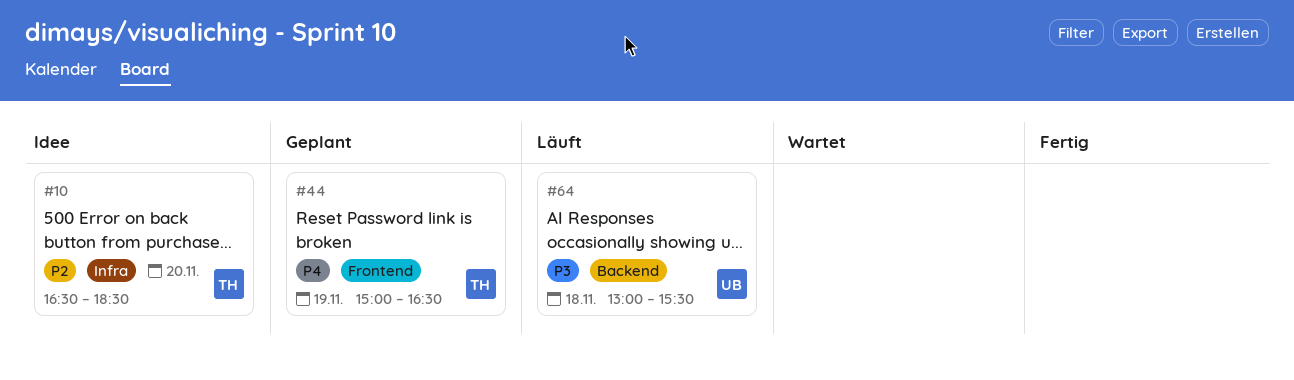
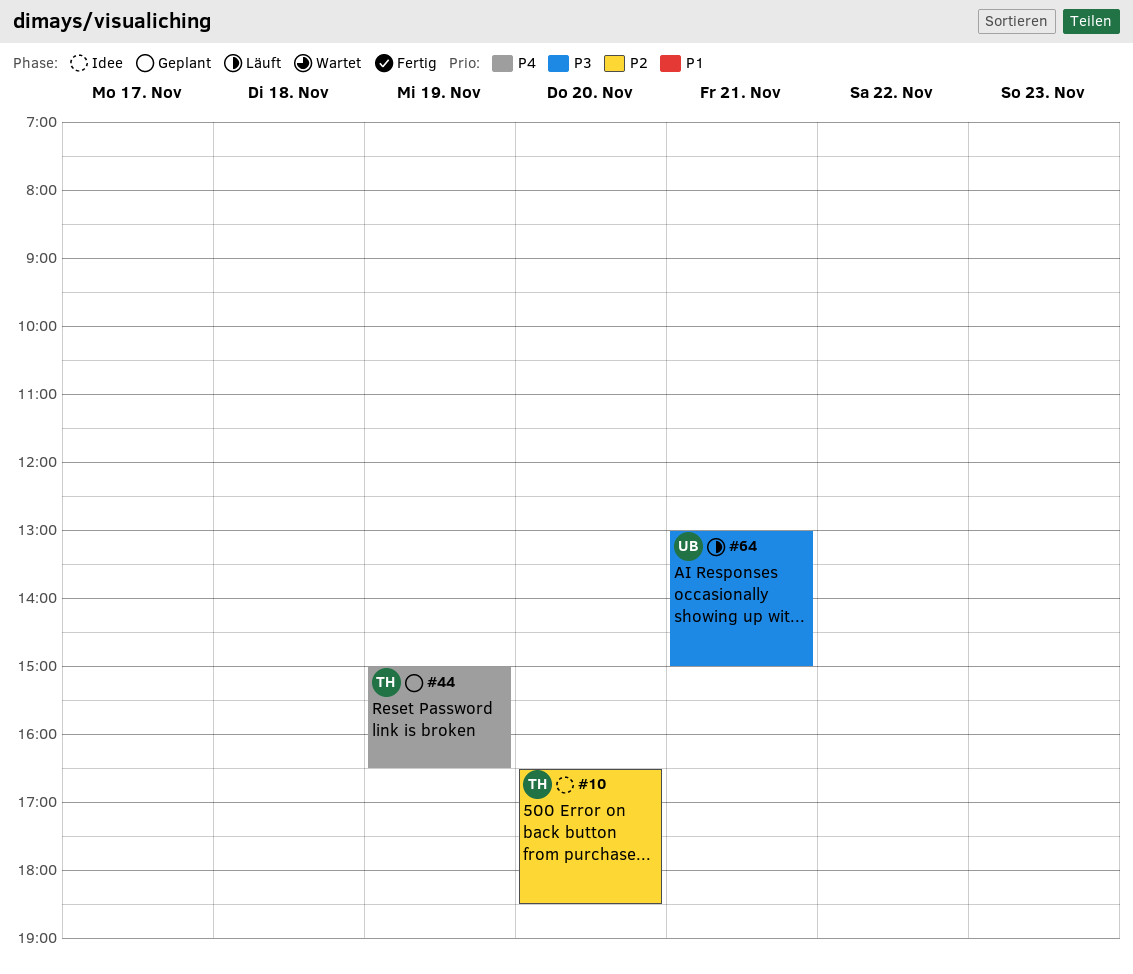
#64, day: Nov 18 -> Nov 21
#64, ends: 15:30 -> 15:00

